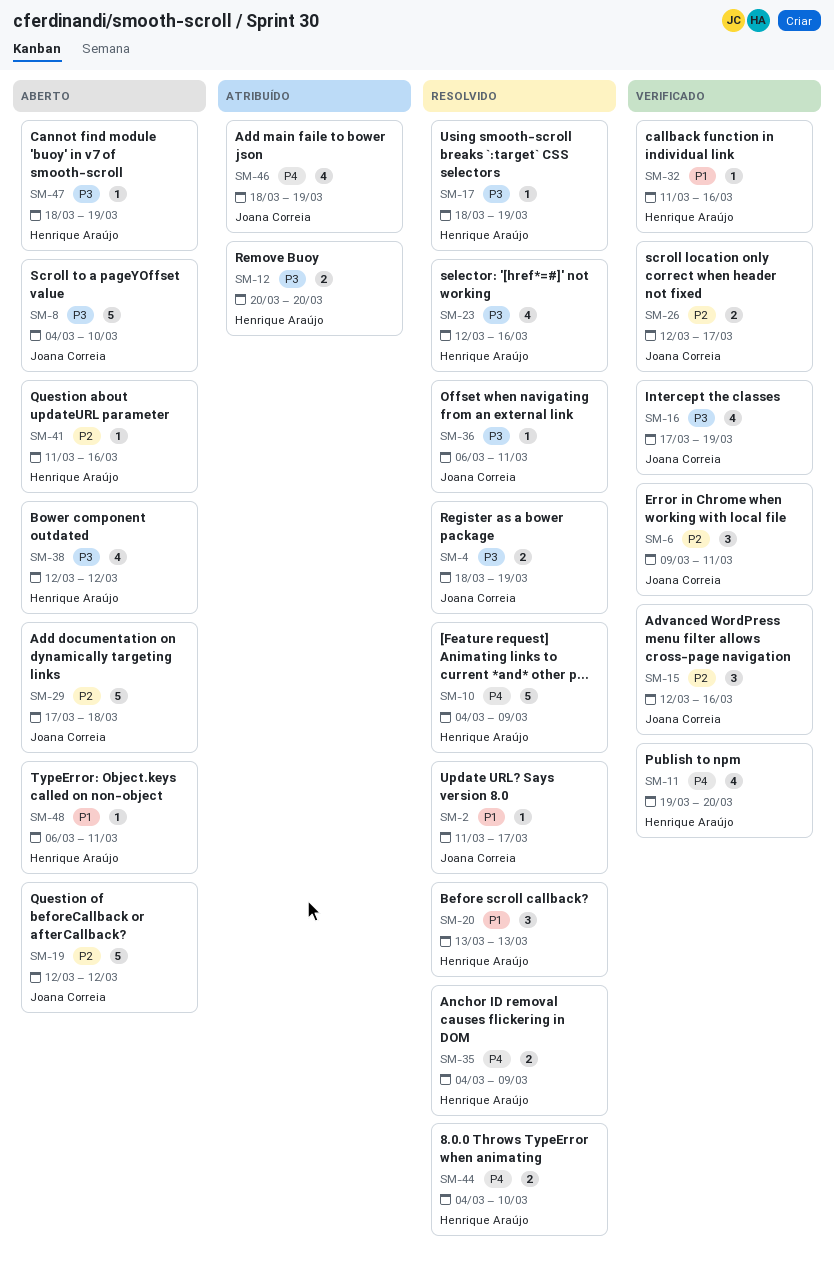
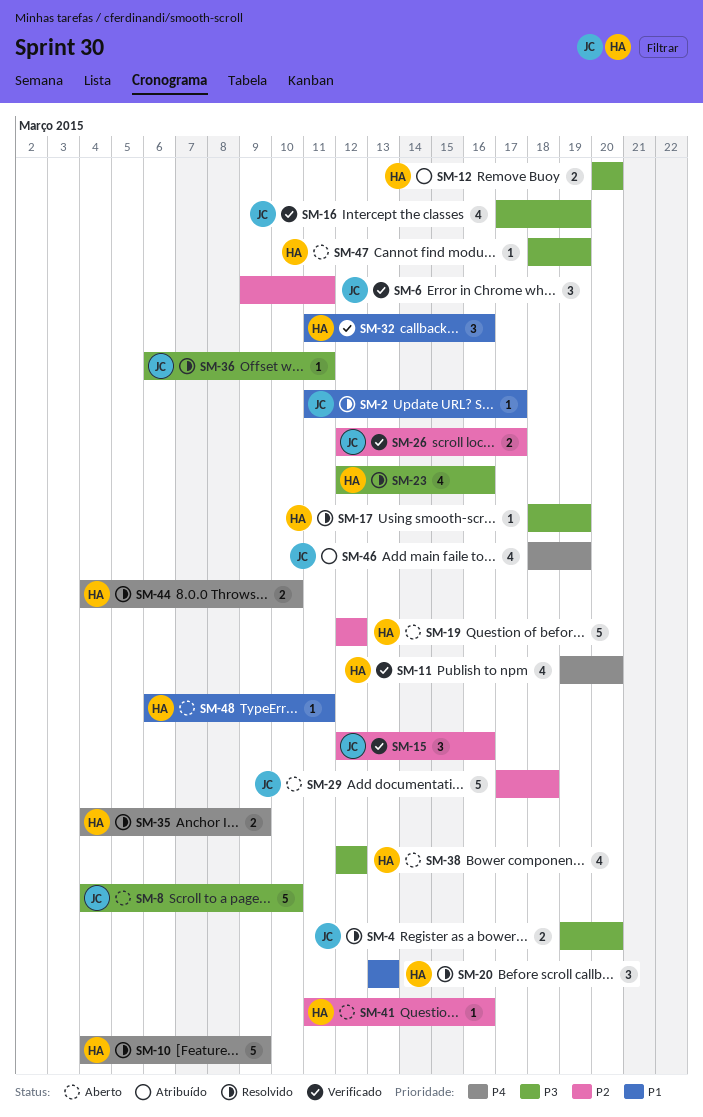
SM-4, start: Mar 18 -> Mar 19
SM-4, due: Mar 19 -> Mar 20
SM-19, owner: Joana Correia -> Henrique Araújo
SM-32, estimate: 1 -> 3

